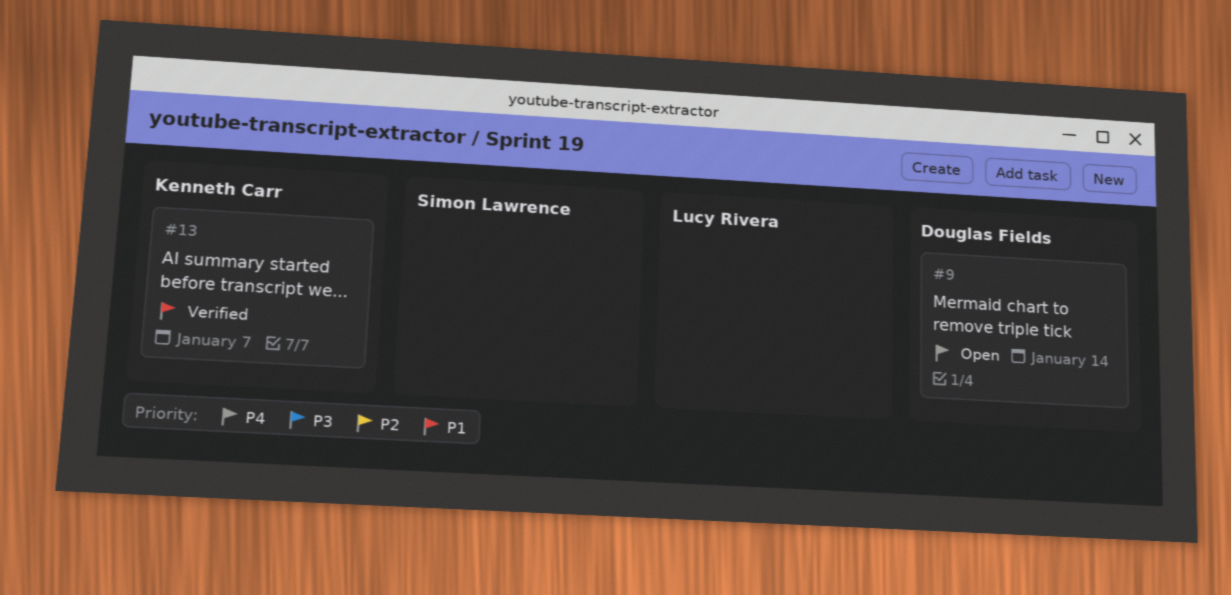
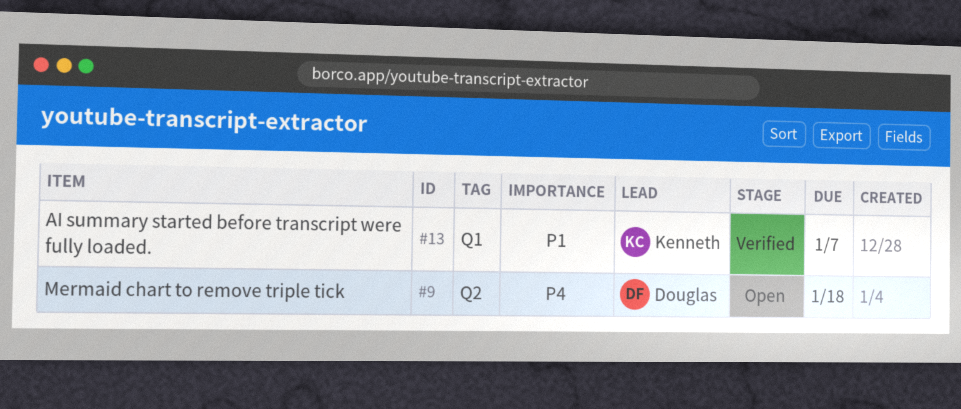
#9, due: Jan 14 -> Jan 18

